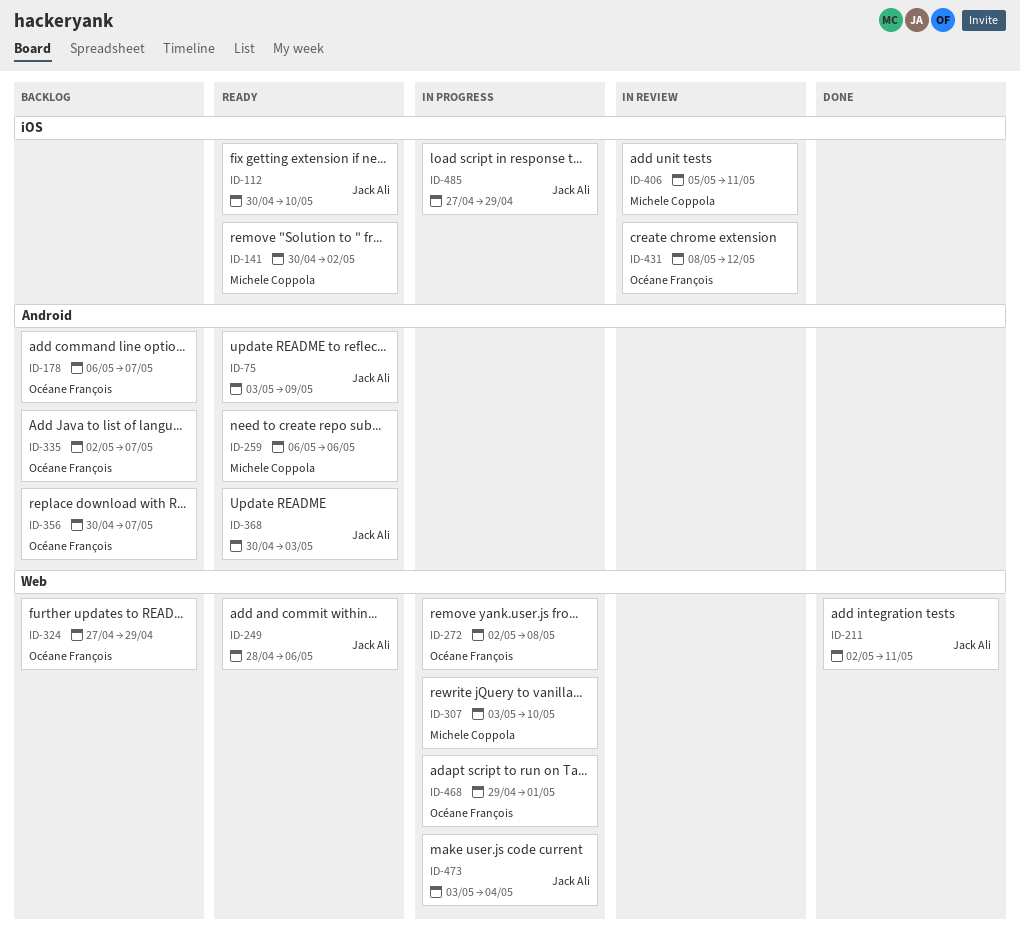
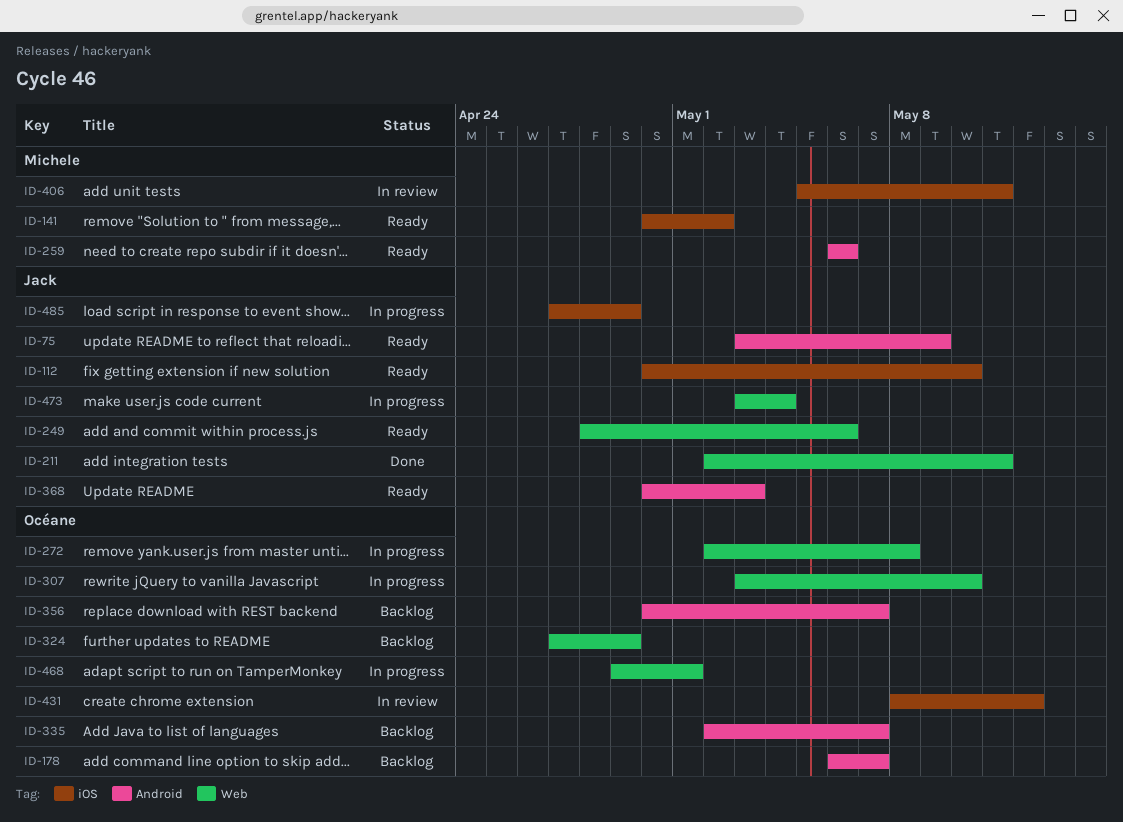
ID-307, owner: Michele Coppola -> Océane François

